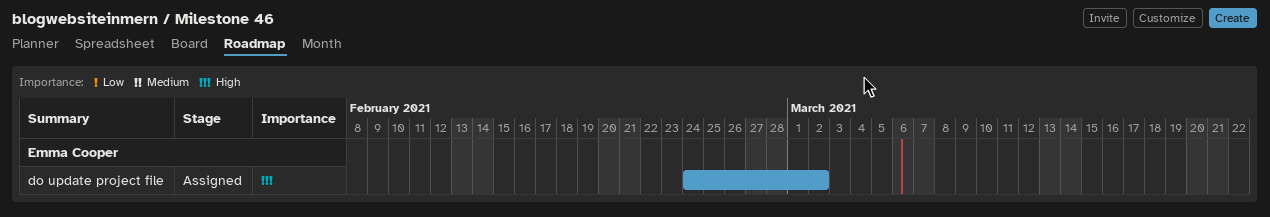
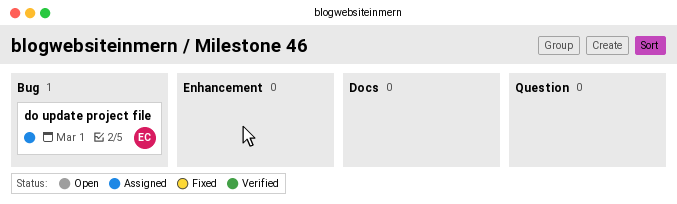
do update project file, due: Mar 2 -> Mar 1

